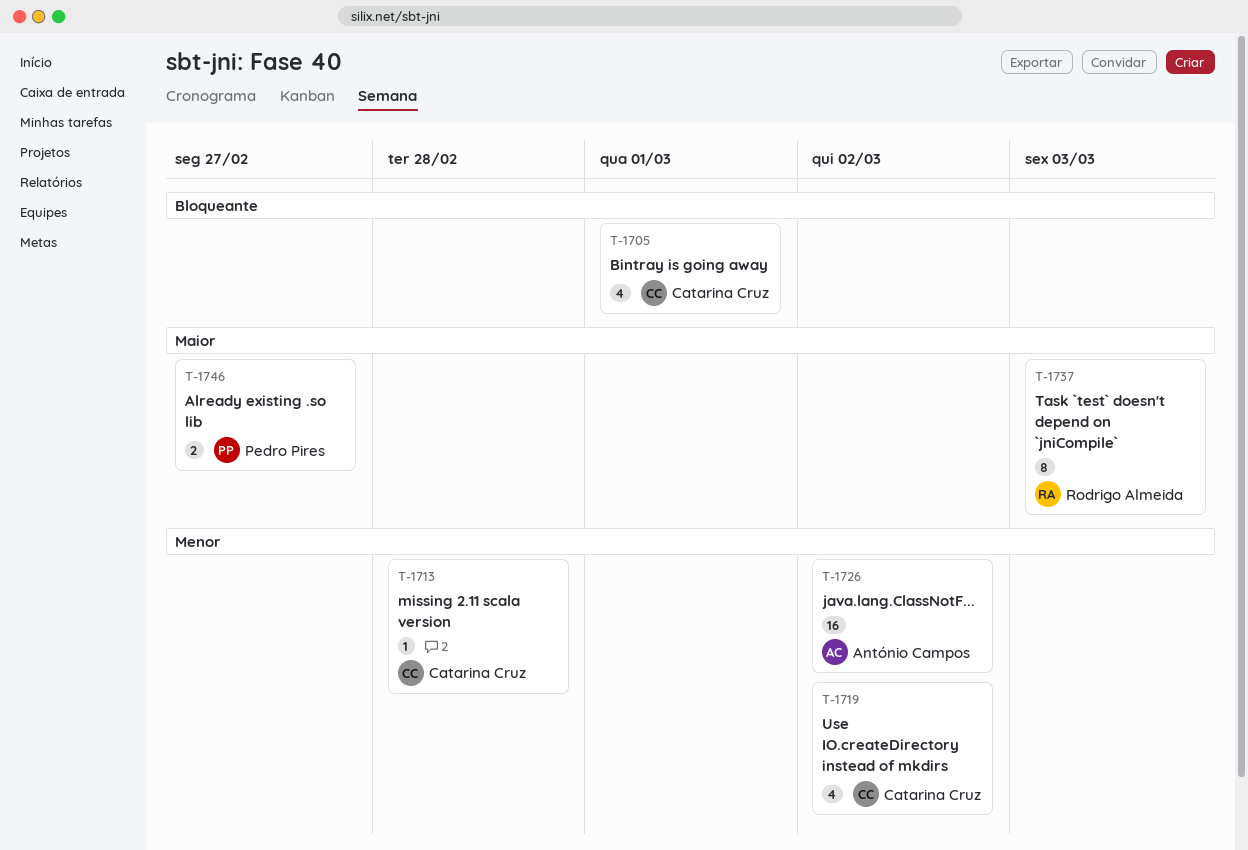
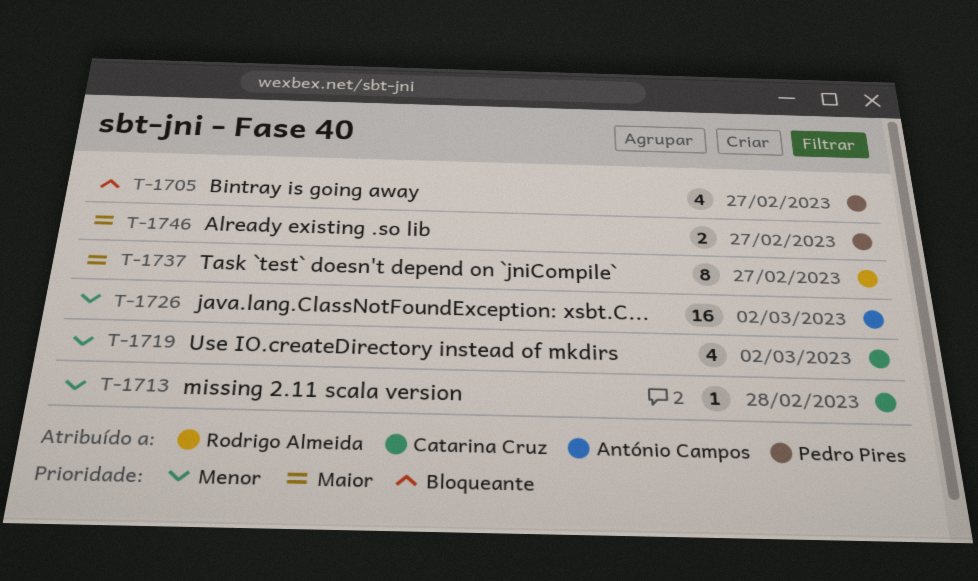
T-1705, owner: Catarina Cruz -> Pedro Pires
T-1705, due: Mar 1 -> Feb 27
T-1737, due: Mar 3 -> Feb 27

